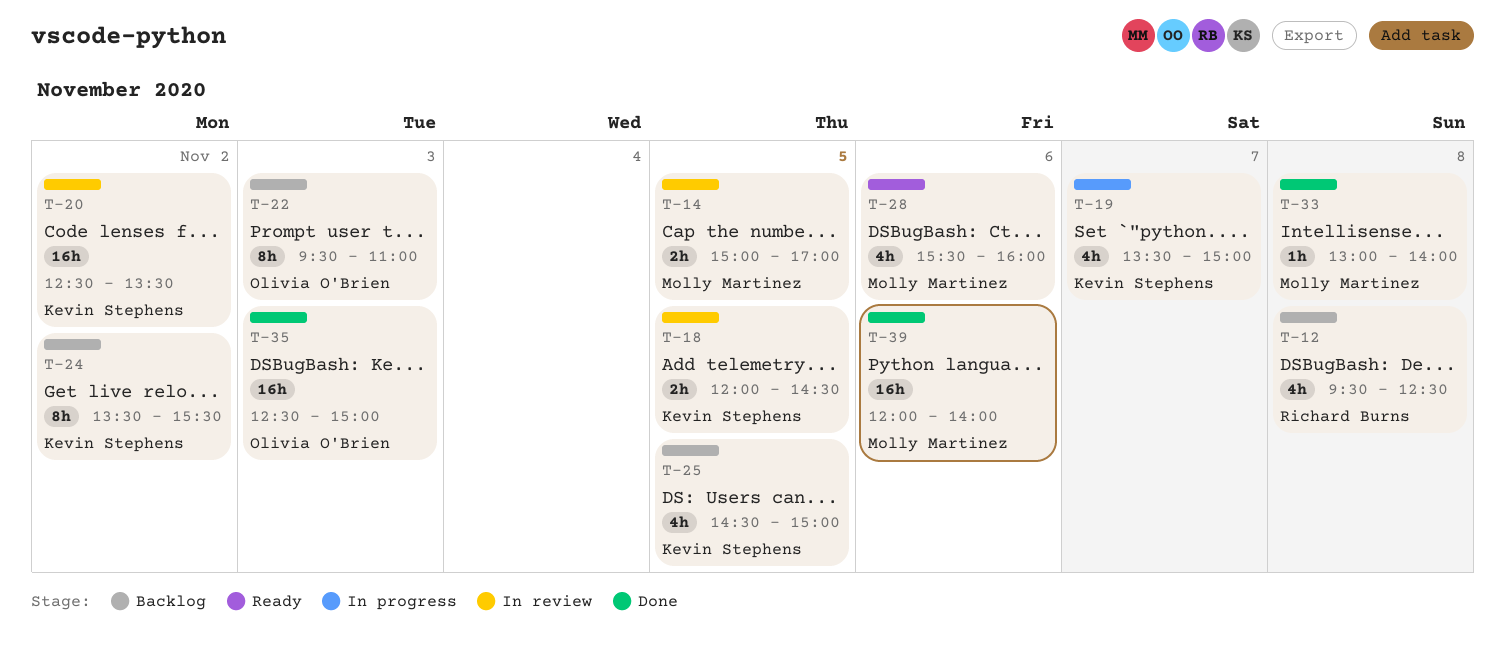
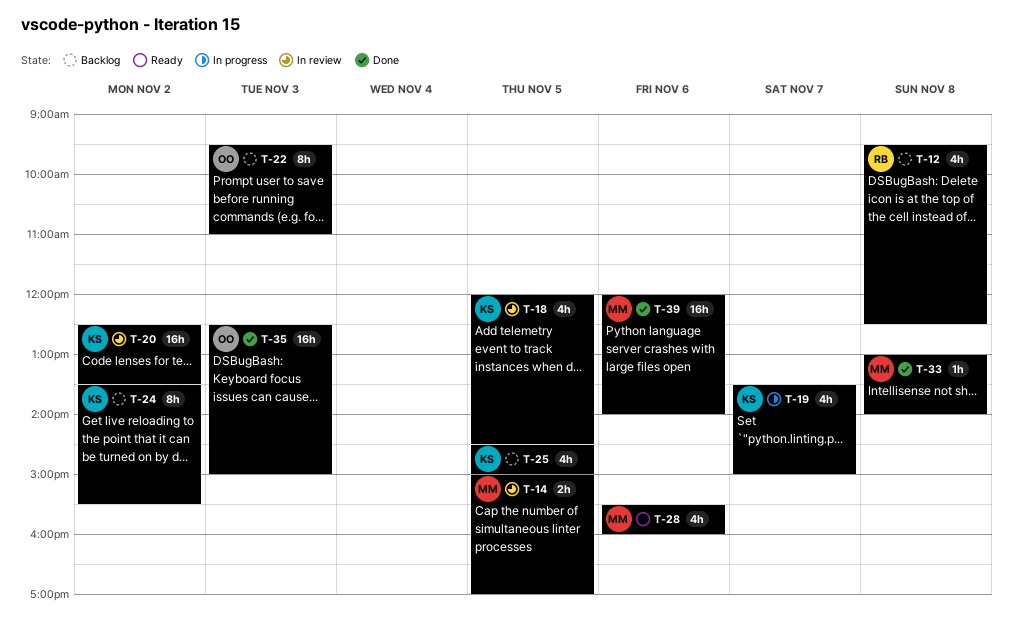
T-18, estimate: 2h -> 4h

